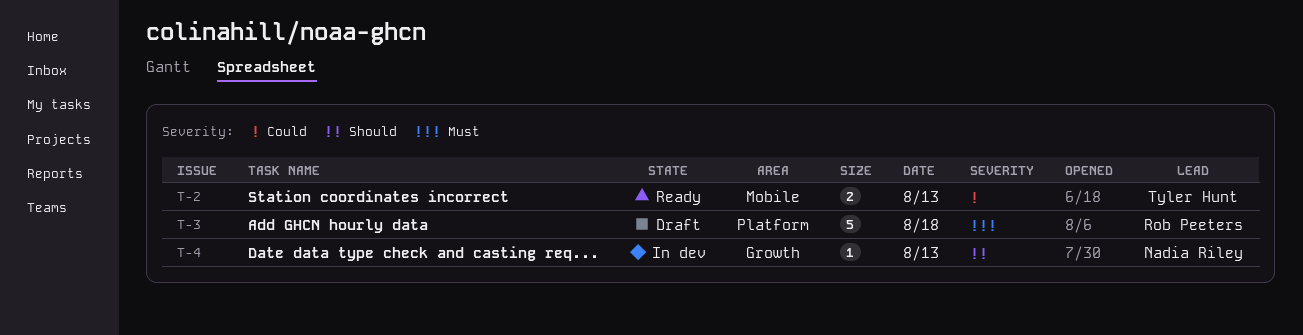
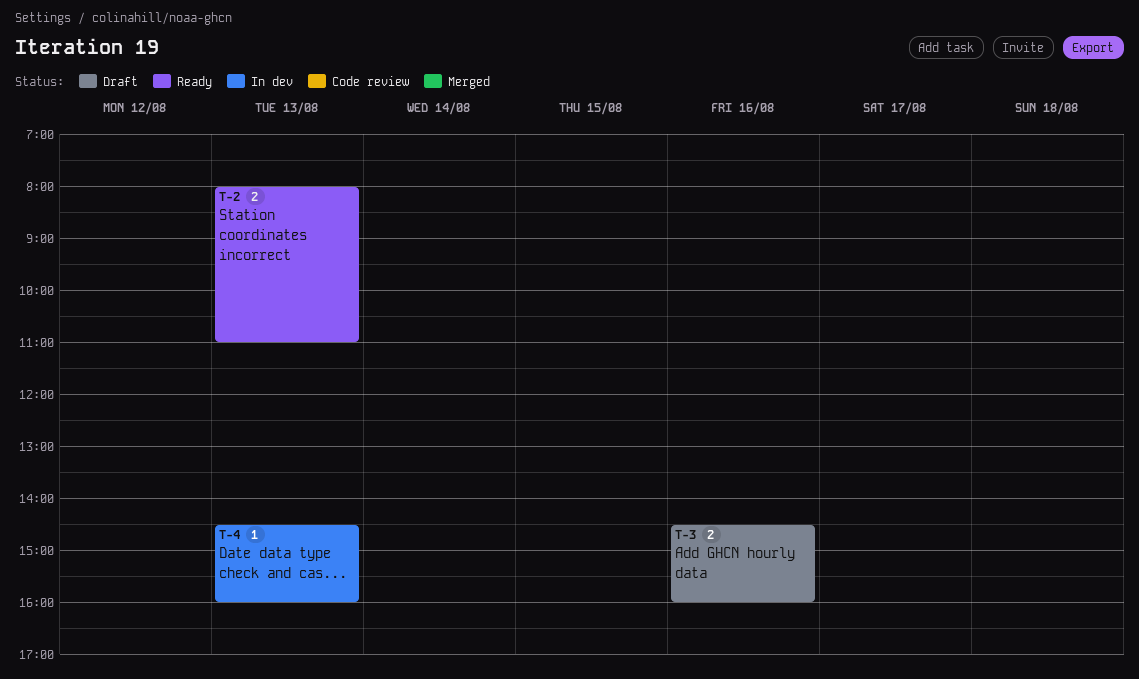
T-3, estimate: 5 -> 2
T-3, day: Aug 18 -> Aug 16

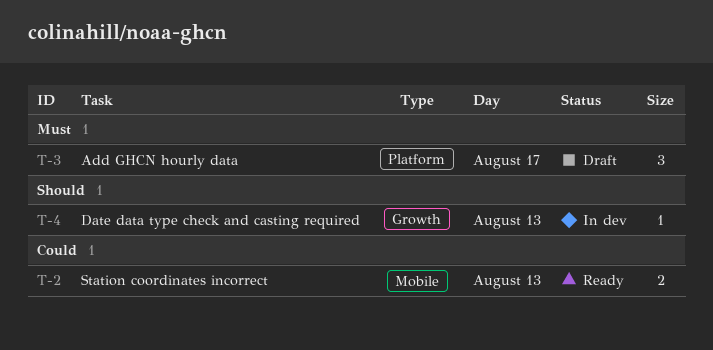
T-3, estimate: 2 -> 3
T-3, day: Aug 16 -> Aug 17

